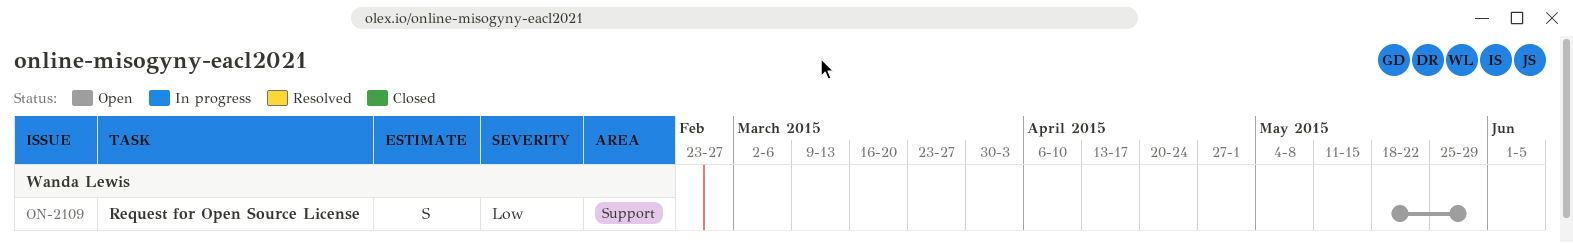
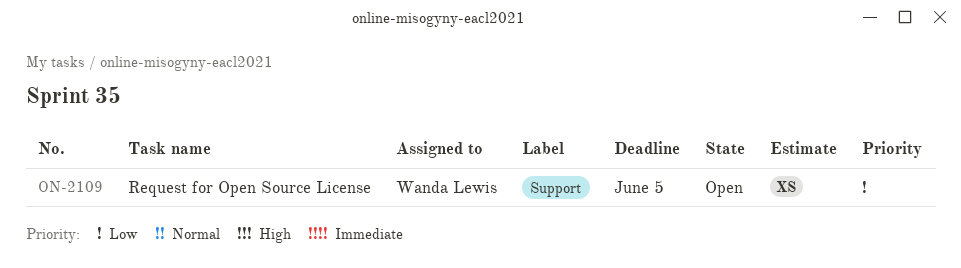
ON-2109, estimate: S -> XS
ON-2109, due: May 29 -> Jun 5

